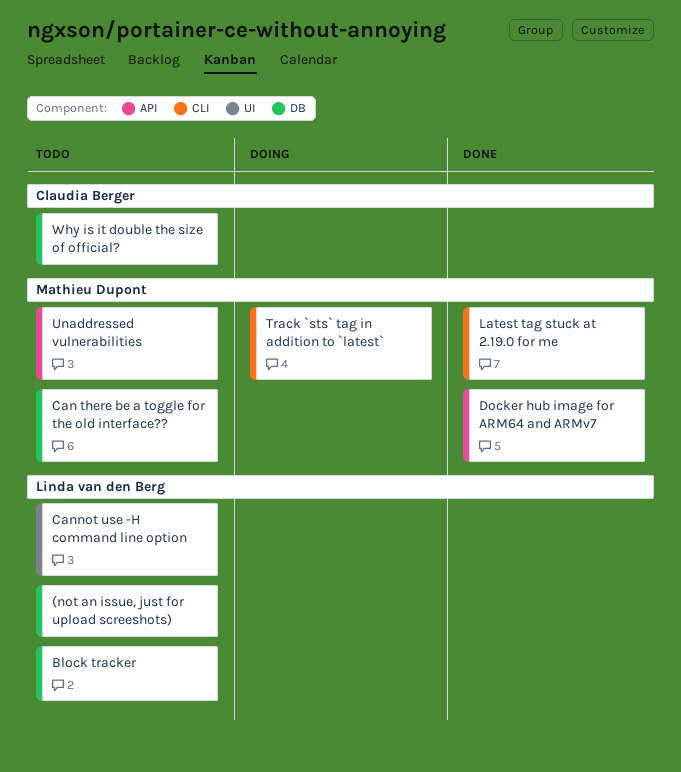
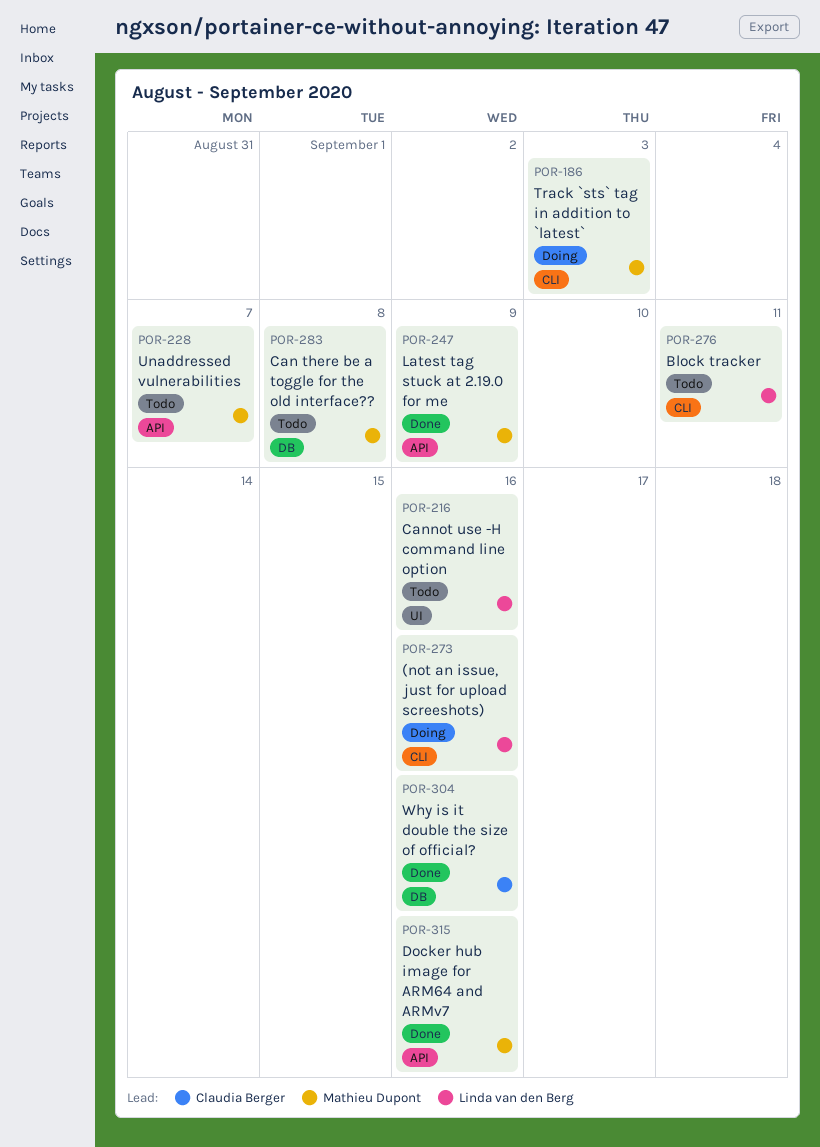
(not an issue, just for upload screeshots), status: Todo -> Doing
(not an issue, just for upload screeshots), label: DB -> CLI
Block tracker, label: DB -> CLI
Latest tag stuck at 2.19.0 for me, label: CLI -> API
Why is it double the size of official?, status: Todo -> Done

